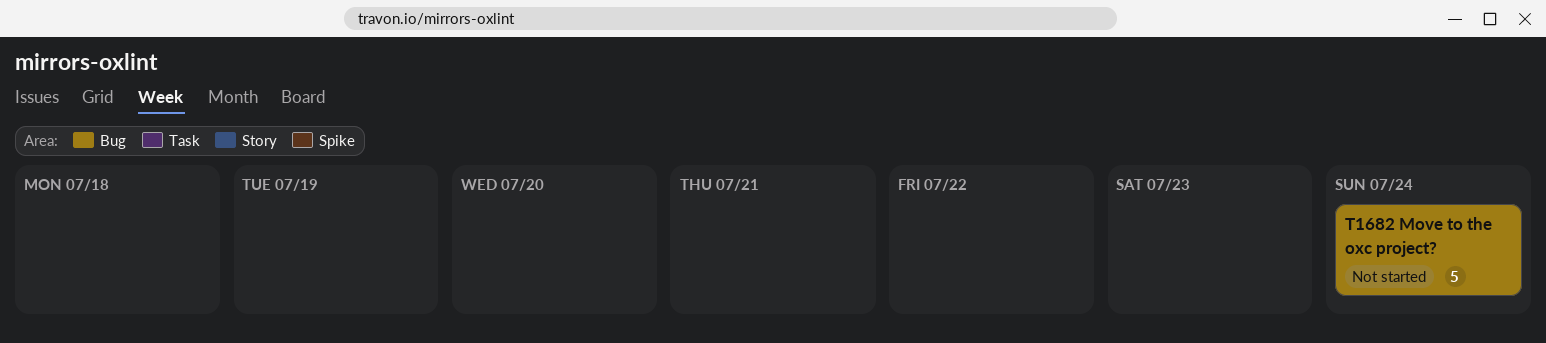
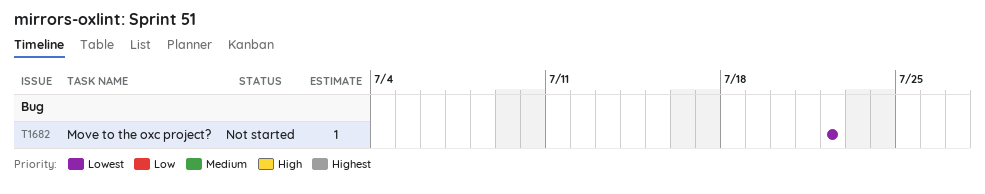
T1682, estimate: 5 -> 1
T1682, due: Jul 24 -> Jul 22

